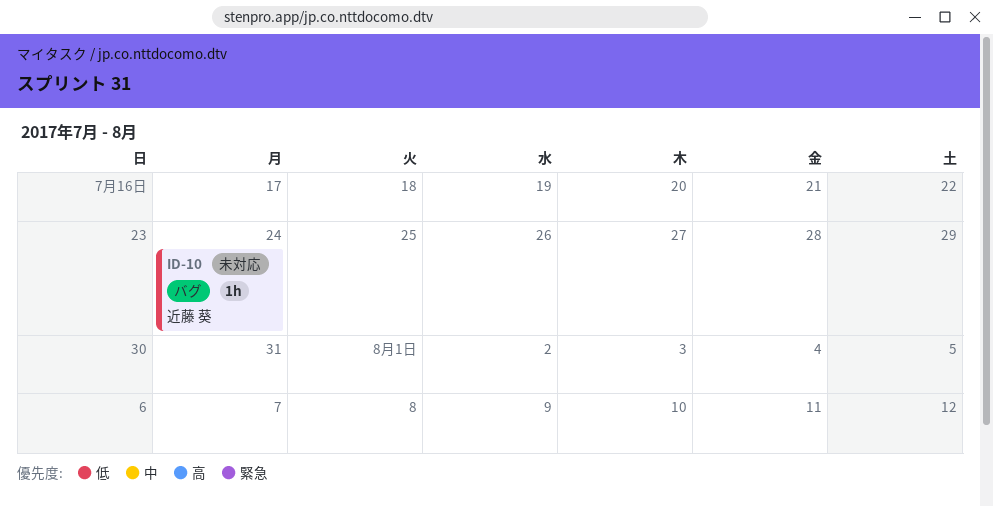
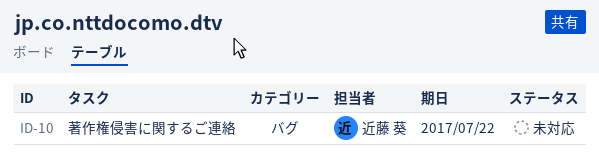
ID-10, due: Jul 24 -> Jul 22

